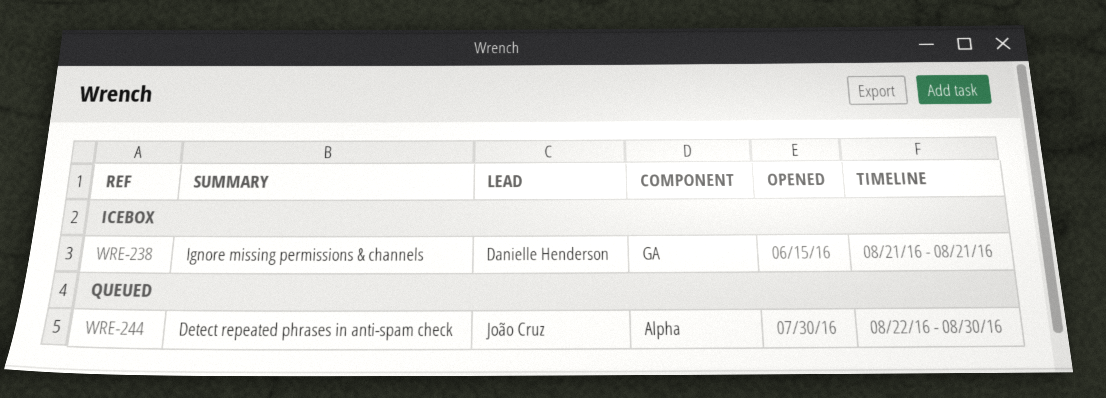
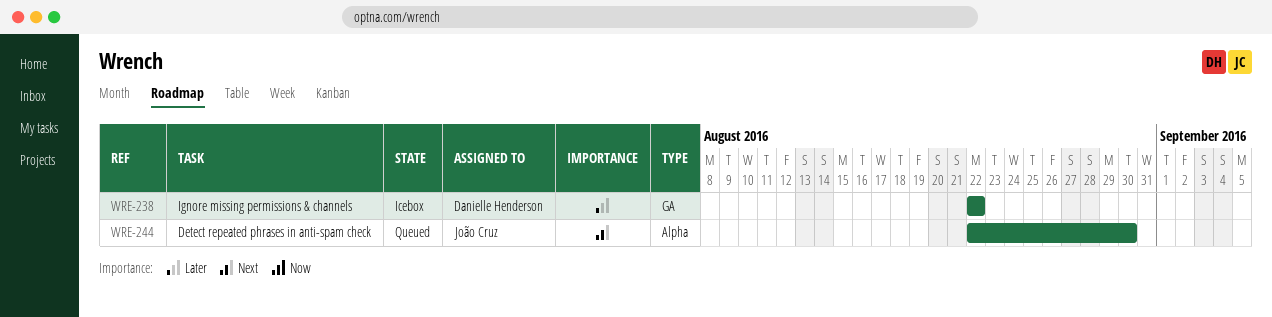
WRE-238, start: Aug 21 -> Aug 22
WRE-238, due: Aug 21 -> Aug 22

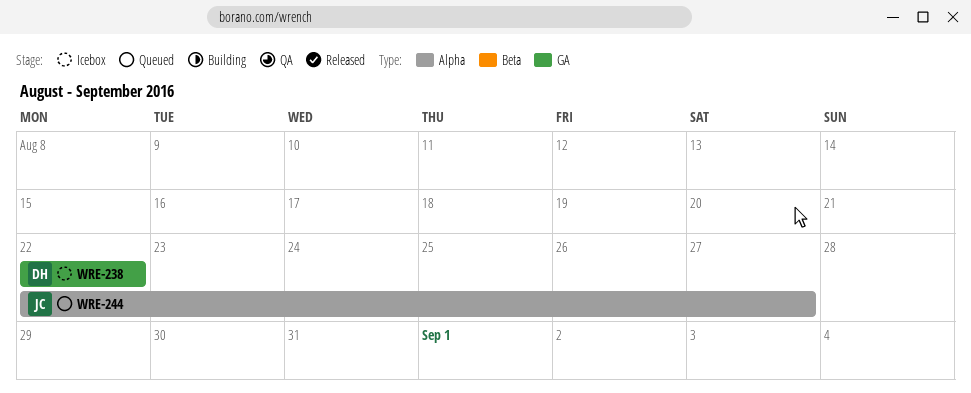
WRE-244, due: Aug 30 -> Aug 27

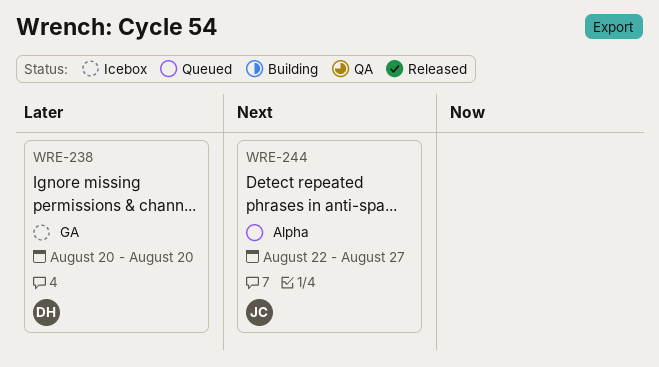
WRE-238, start: Aug 22 -> Aug 20
WRE-238, due: Aug 22 -> Aug 20

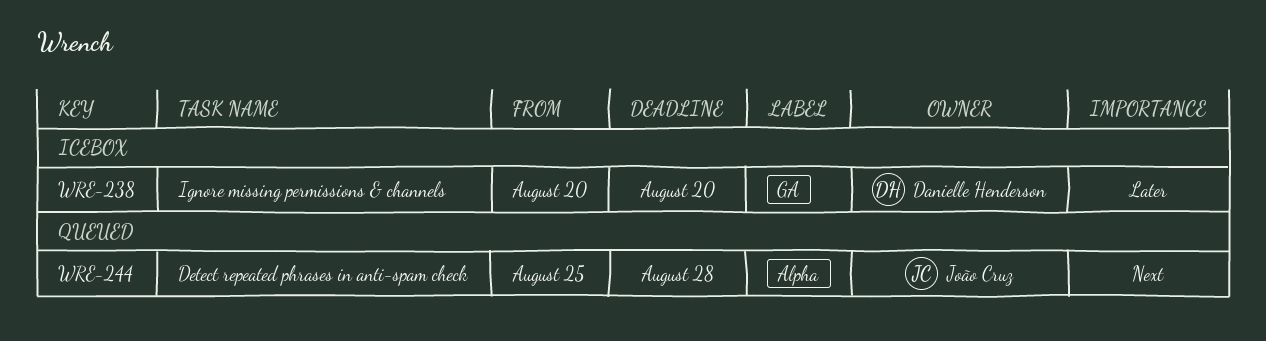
WRE-244, start: Aug 22 -> Aug 25
WRE-244, due: Aug 27 -> Aug 28

